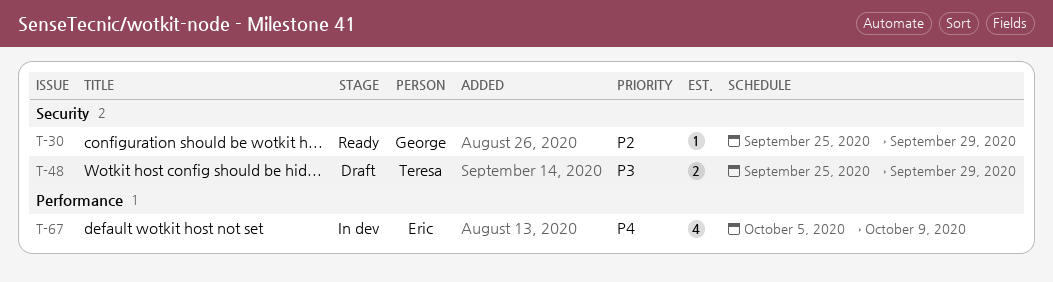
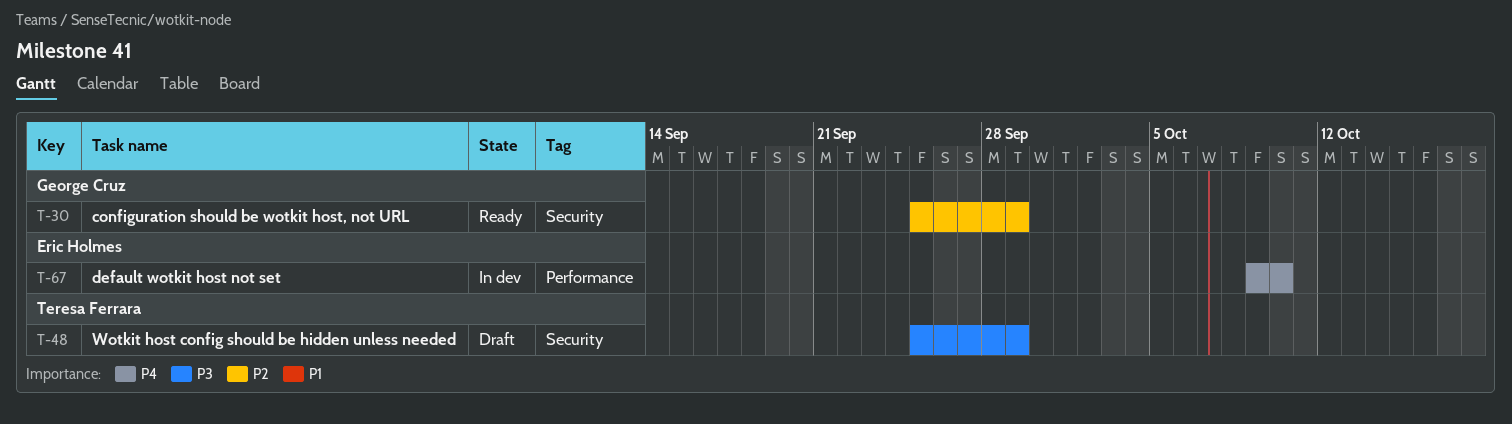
T-67, start: Oct 5 -> Oct 9
T-67, due: Oct 9 -> Oct 10

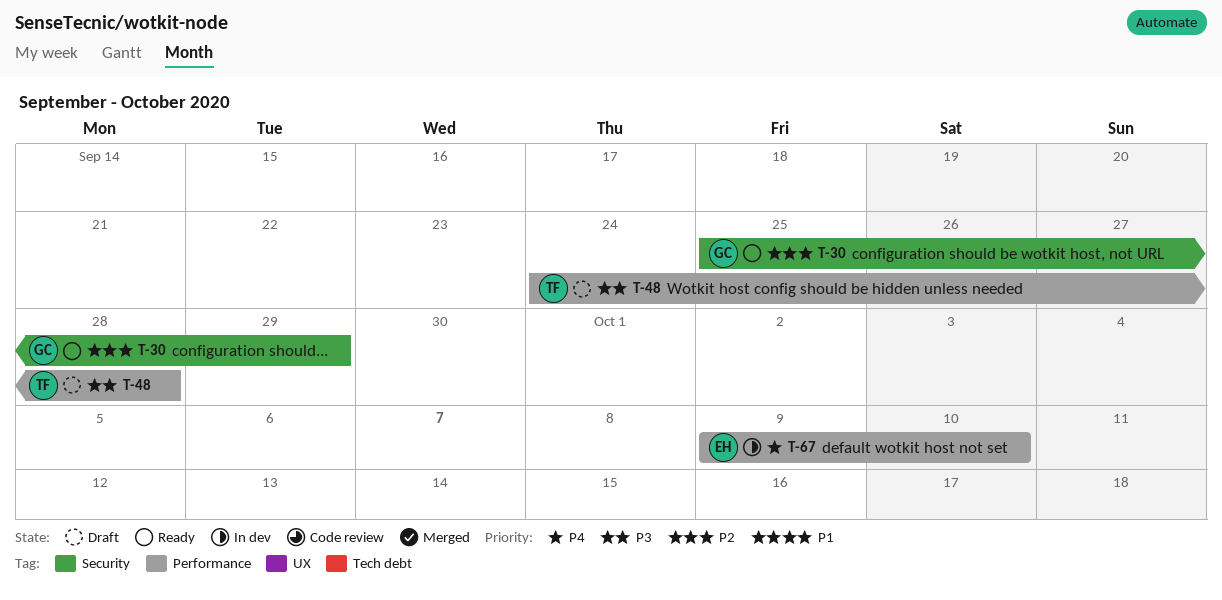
T-48, label: Security -> Performance
T-48, start: Sep 25 -> Sep 24
T-48, due: Sep 29 -> Sep 28

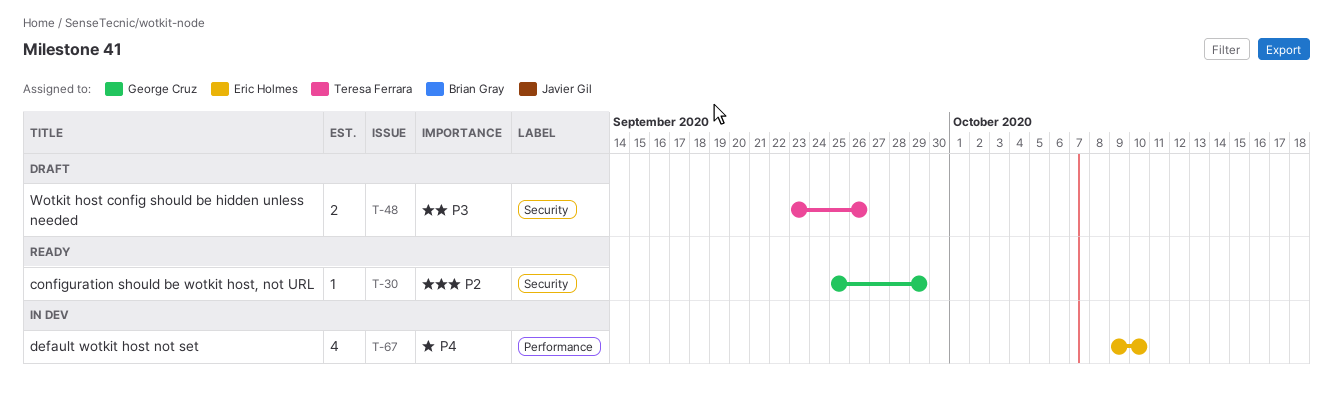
T-48, label: Performance -> Security
T-48, start: Sep 24 -> Sep 23
T-48, due: Sep 28 -> Sep 26

